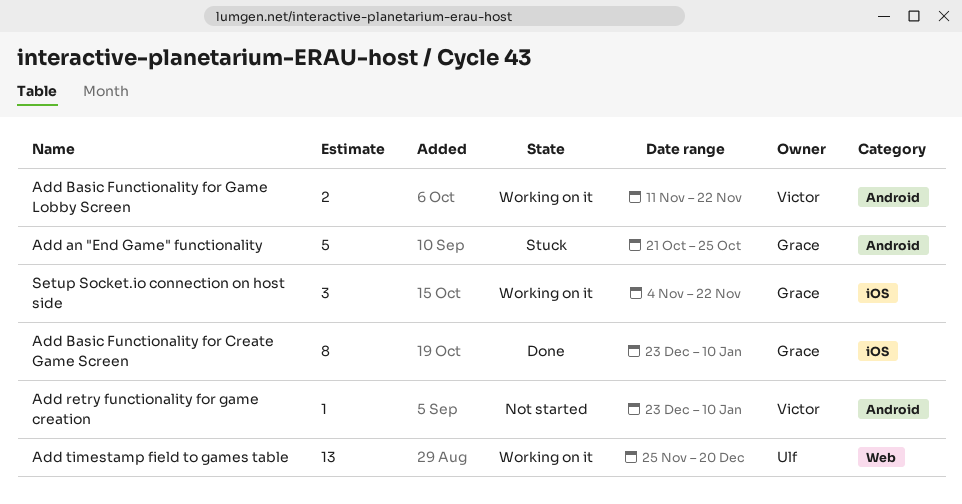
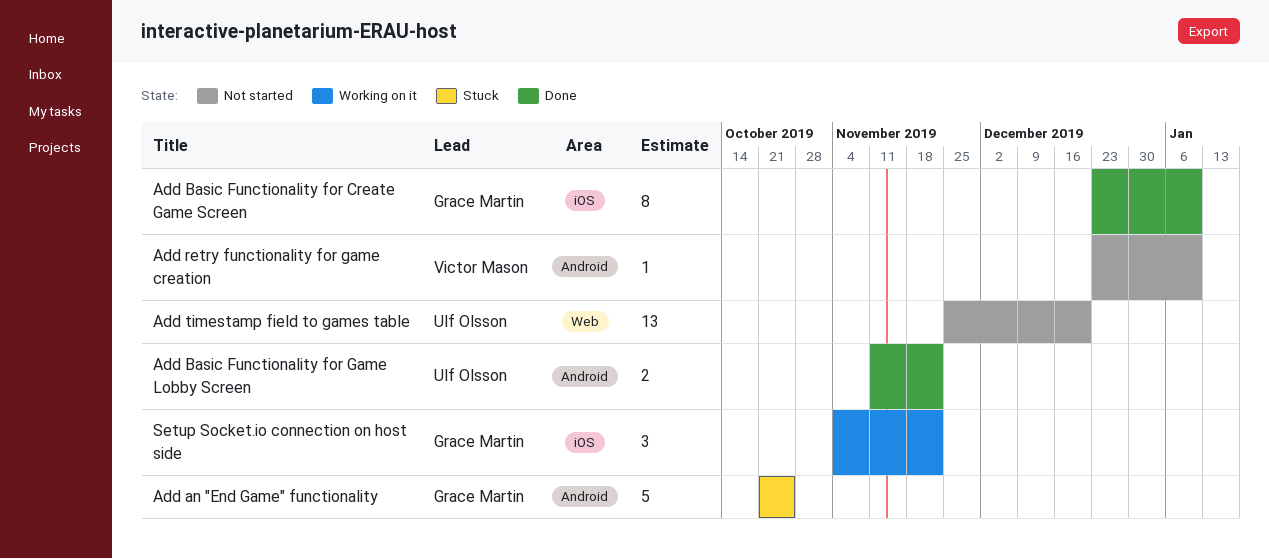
Add Basic Functionality for Game Lobby Screen, status: Working on it -> Done
Add Basic Functionality for Game Lobby Screen, owner: Victor Mason -> Ulf Olsson
Add timestamp field to games table, status: Working on it -> Not started

